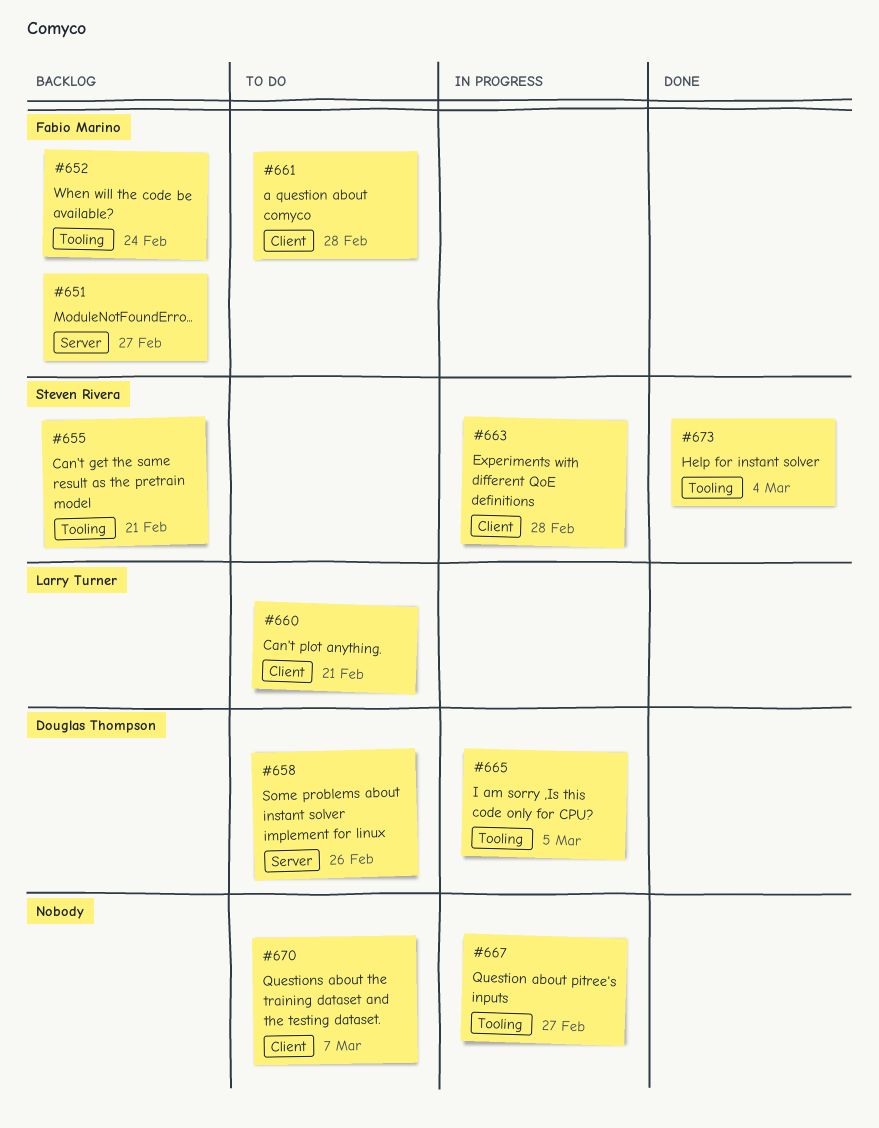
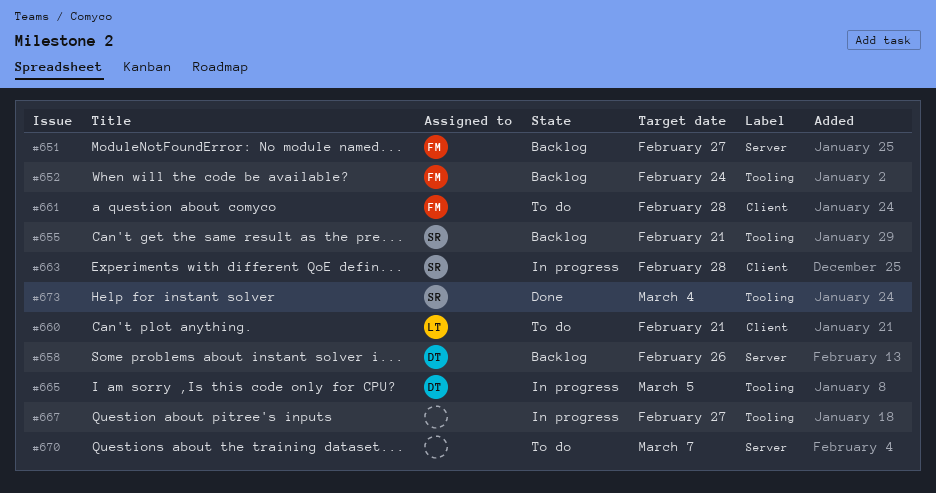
#658, status: To do -> Backlog
#670, label: Client -> Server

